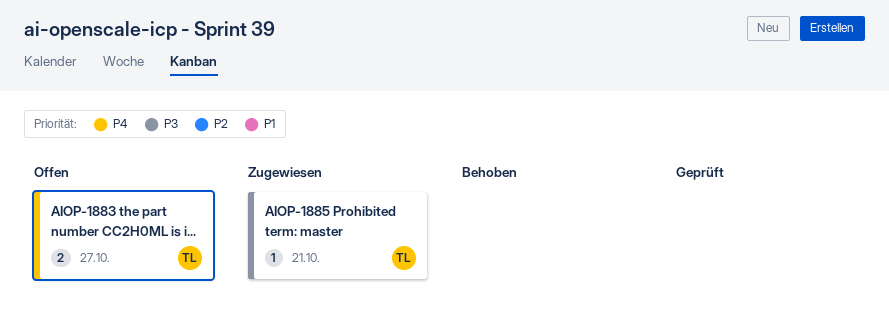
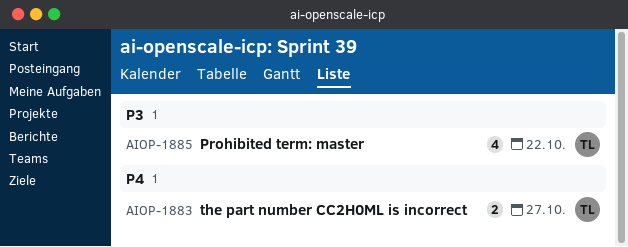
AIOP-1885, estimate: 1 -> 4
AIOP-1885, due: Oct 21 -> Oct 22

